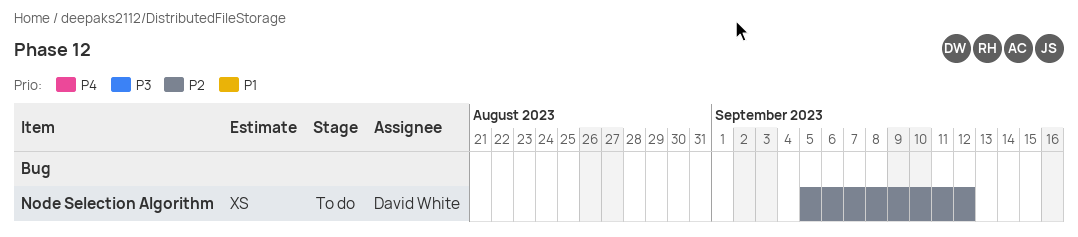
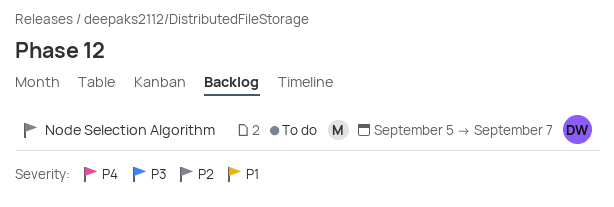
Node Selection Algorithm, estimate: XS -> M
Node Selection Algorithm, due: Sep 12 -> Sep 7

